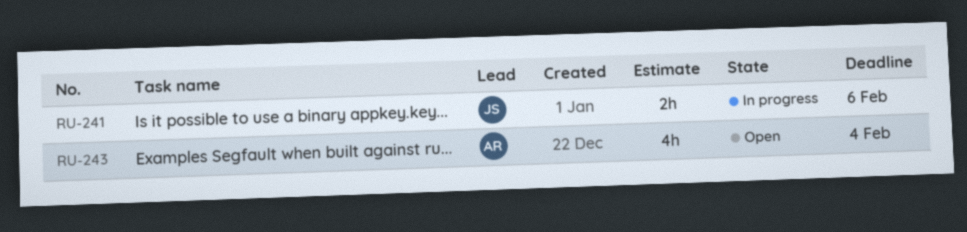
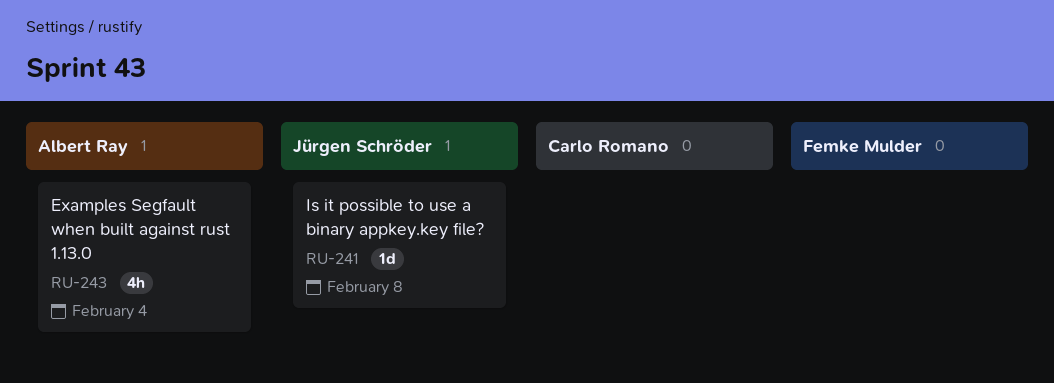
RU-241, estimate: 2h -> 1d
RU-241, due: Feb 6 -> Feb 8

